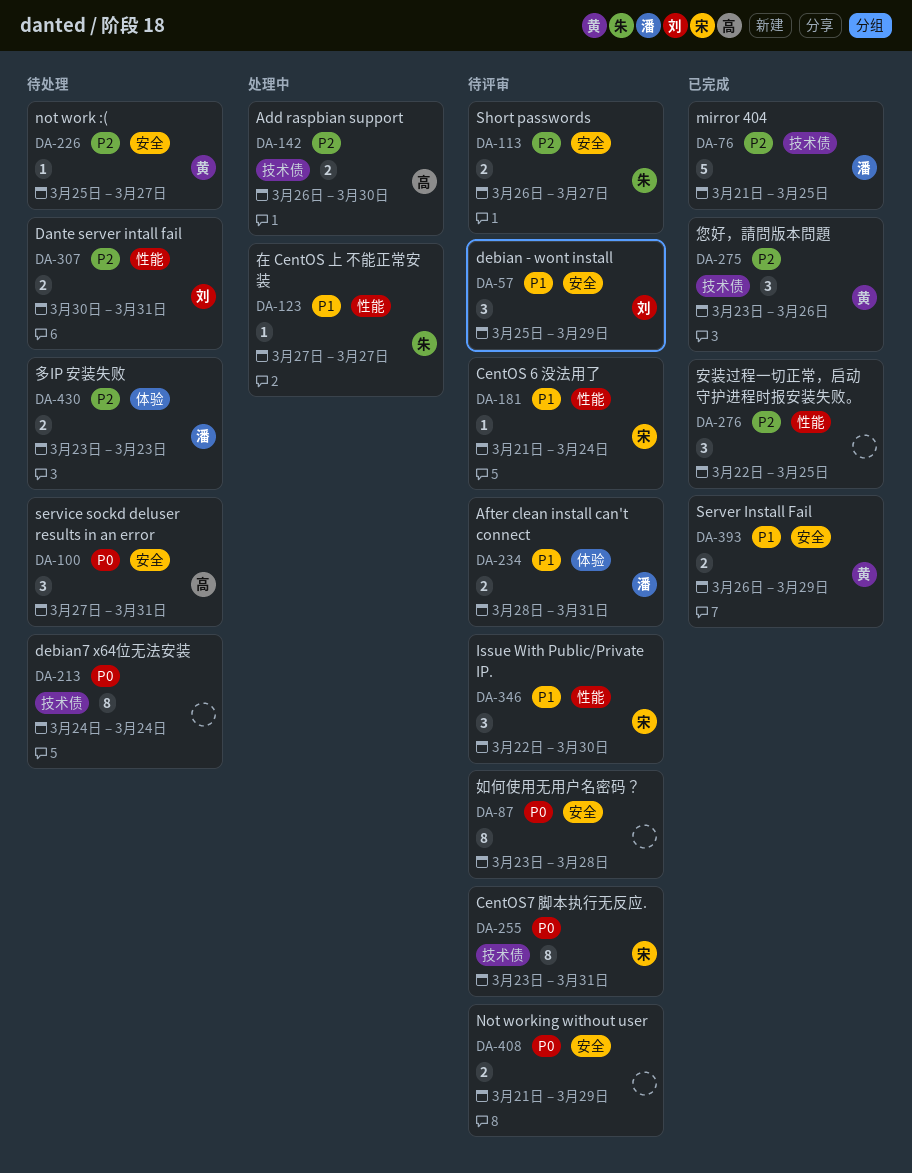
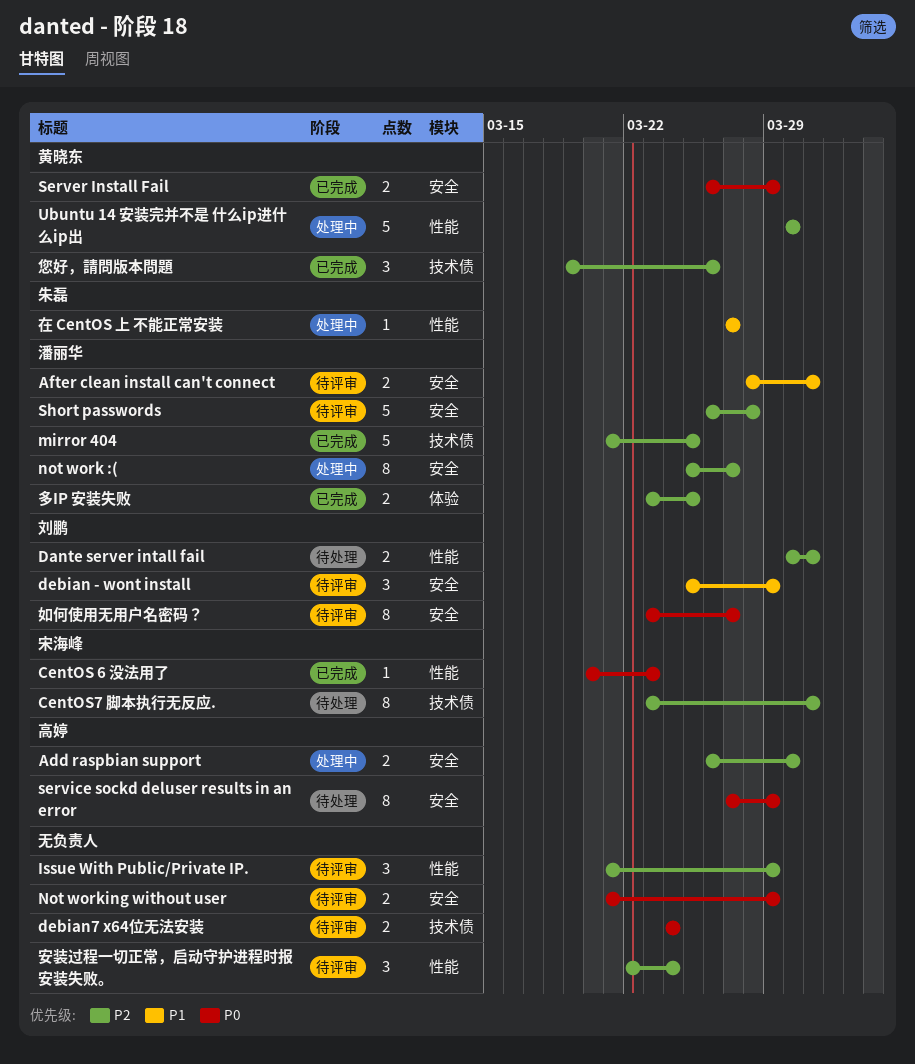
Add raspbian support, label: 技术债 -> 安全
After clean install can't connect, label: 体验 -> 安全
CentOS 6 没法用了, status: 待评审 -> 已完成
CentOS 6 没法用了, priority: P1 -> P0
CentOS 6 没法用了, start: Mar 21 -> Mar 20
CentOS 6 没法用了, due: Mar 24 -> Mar 23
CentOS7 脚本执行无反应., status: 待评审 -> 待处理
CentOS7 脚本执行无反应., priority: P0 -> P2
debian7 x64位无法安装, status: 待处理 -> 待评审
debian7 x64位无法安装, estimate: 8 -> 2
Issue With Public/Private IP., owner: 宋海峰 -> none
Issue With Public/Private IP., priority: P1 -> P2
Issue With Public/Private IP., start: Mar 22 -> Mar 21
Issue With Public/Private IP., due: Mar 30 -> Mar 29
not work :(, status: 待处理 -> 处理中
not work :(, owner: 黄晓东 -> 潘丽华
not work :(, estimate: 1 -> 8
Server Install Fail, priority: P1 -> P0
service sockd deluser results in an error, estimate: 3 -> 8
service sockd deluser results in an error, due: Mar 31 -> Mar 29
Short passwords, owner: 朱磊 -> 潘丽华
Short passwords, estimate: 2 -> 5
Short passwords, due: Mar 27 -> Mar 28
Ubuntu 14 安装完并不是 什么ip进什么ip出: none -> present
多IP 安装失败, status: 待处理 -> 已完成
多IP 安装失败, due: Mar 23 -> Mar 25
如何使用无用户名密码？, owner: none -> 刘鹏
如何使用无用户名密码？, due: Mar 28 -> Mar 27
安装过程一切正常，启动守护进程时报安装失败。, status: 已完成 -> 待评审
安装过程一切正常，启动守护进程时报安装失败。, due: Mar 25 -> Mar 24
您好，請問版本問題, start: Mar 23 -> Mar 19

